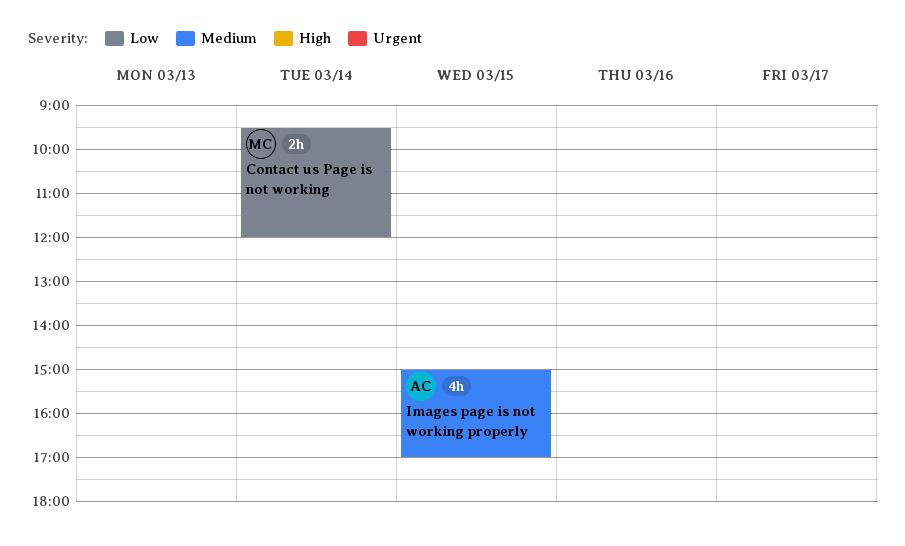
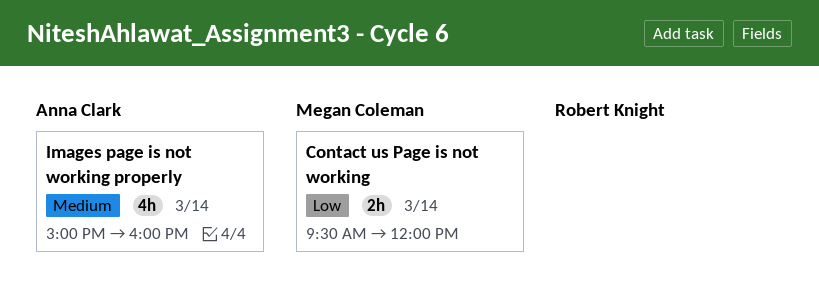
Images page is not working properly, day: Mar 15 -> Mar 14
Images page is not working properly, ends: 17:00 -> 16:00

